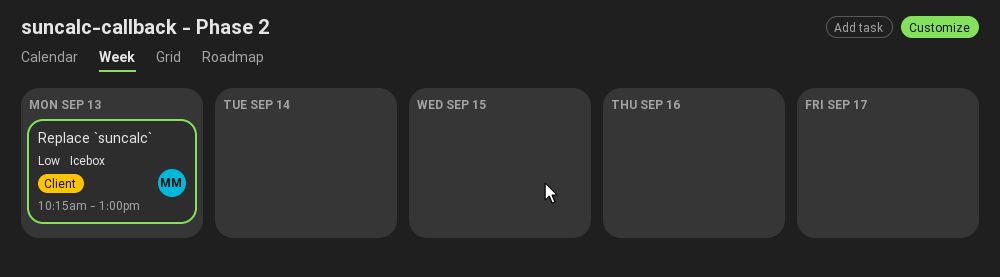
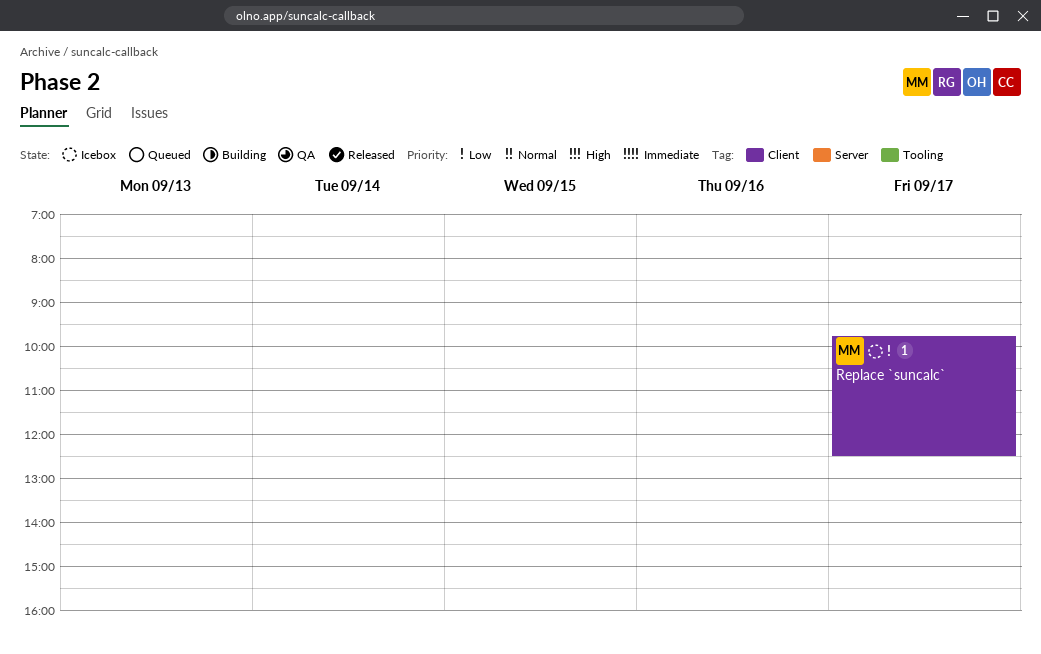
Replace `suncalc`, day: Sep 13 -> Sep 17
Replace `suncalc`, begins: 10:15 -> 09:45
Replace `suncalc`, ends: 13:00 -> 12:30

